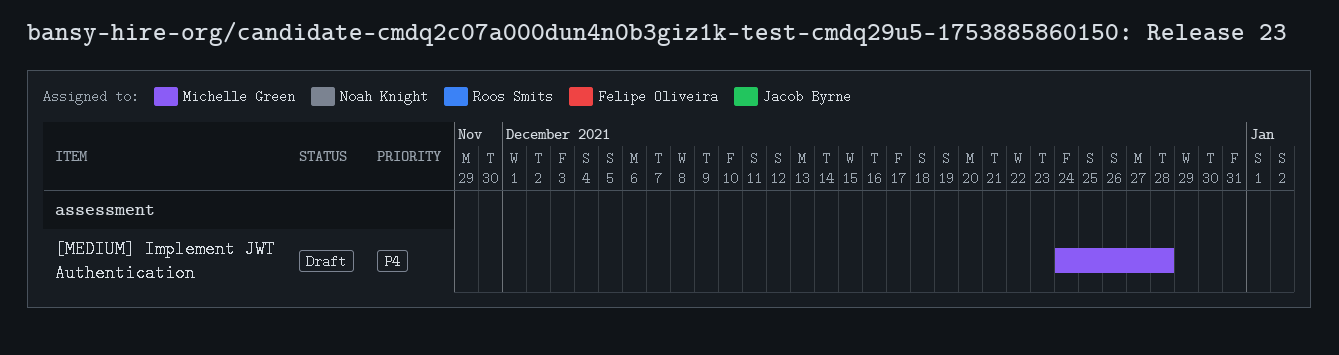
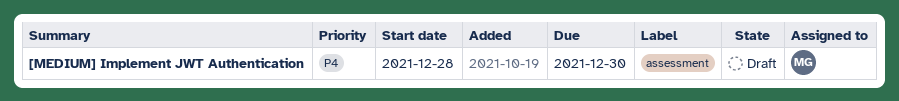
[MEDIUM] Implement JWT Authentication, start: Dec 24 -> Dec 28
[MEDIUM] Implement JWT Authentication, due: Dec 28 -> Dec 30

